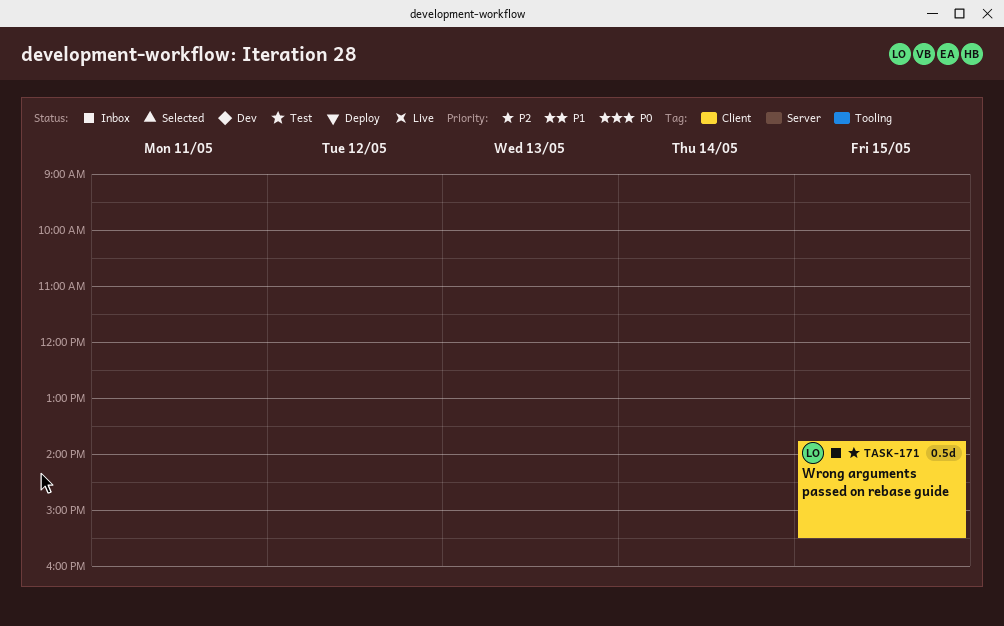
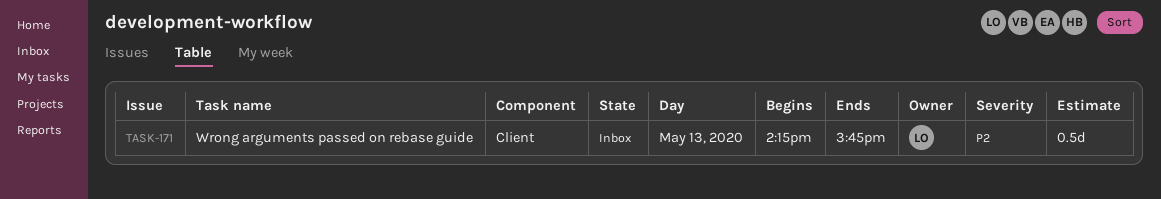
TASK-171, day: May 15 -> May 13
TASK-171, begins: 13:45 -> 14:15
TASK-171, ends: 15:30 -> 15:45

